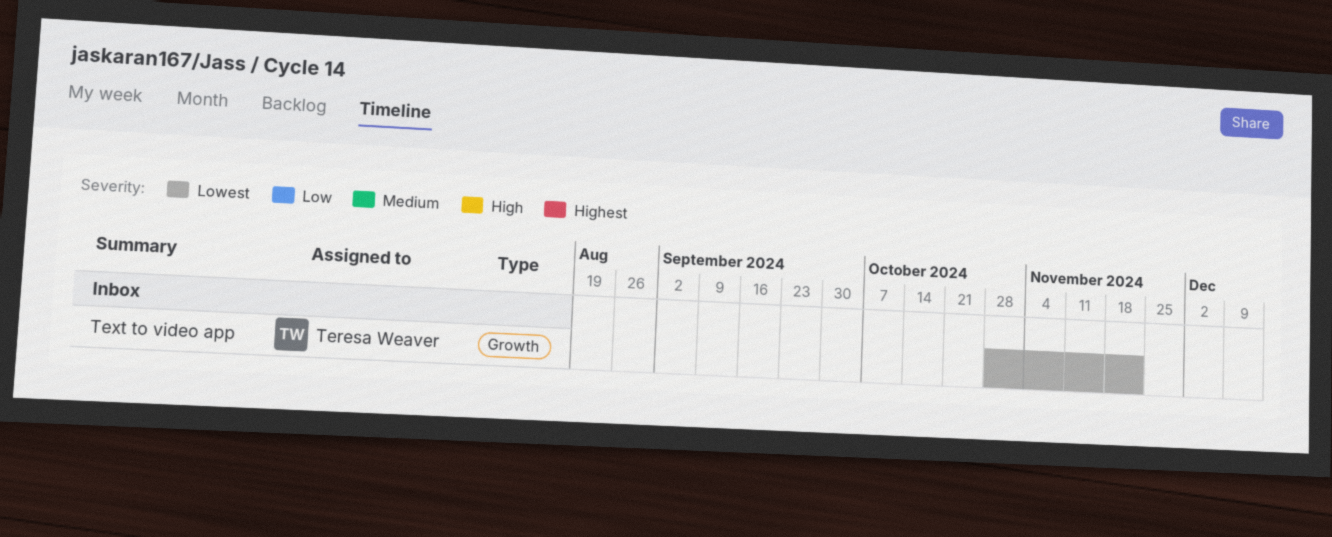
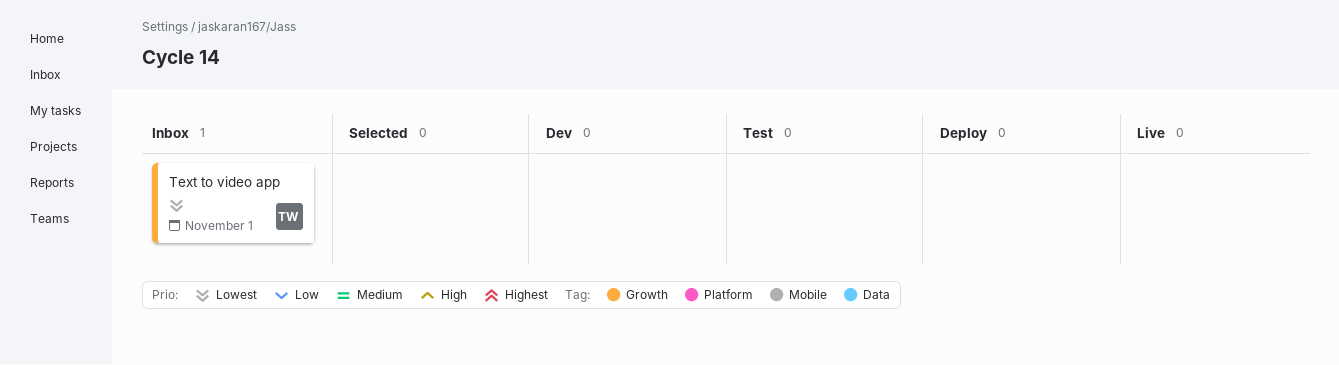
Text to video app, due: Nov 22 -> Nov 1

